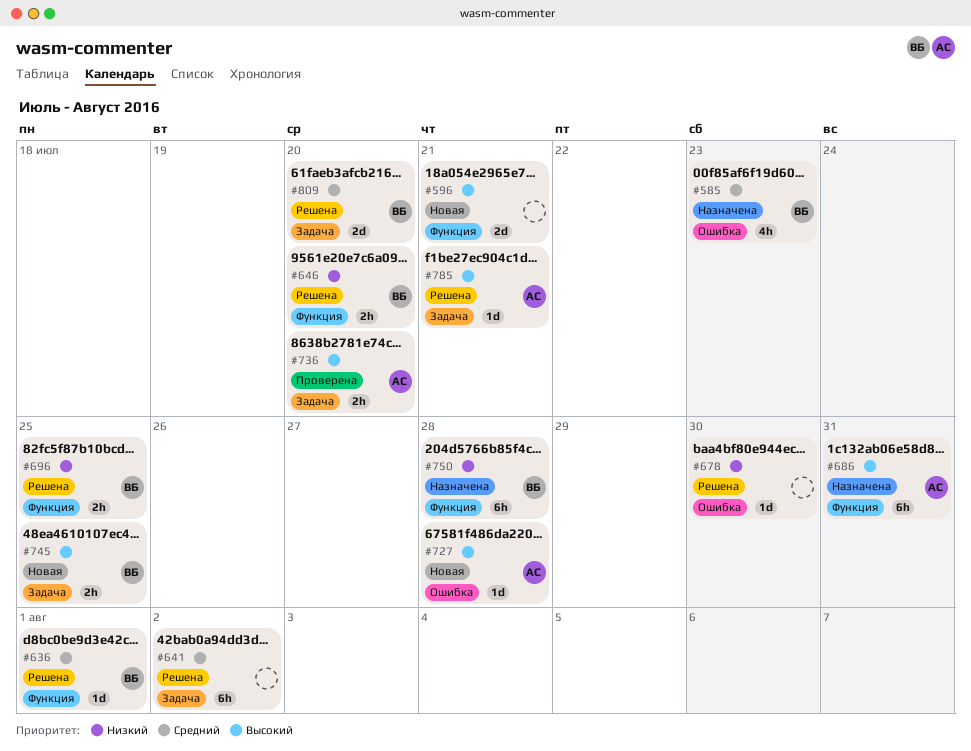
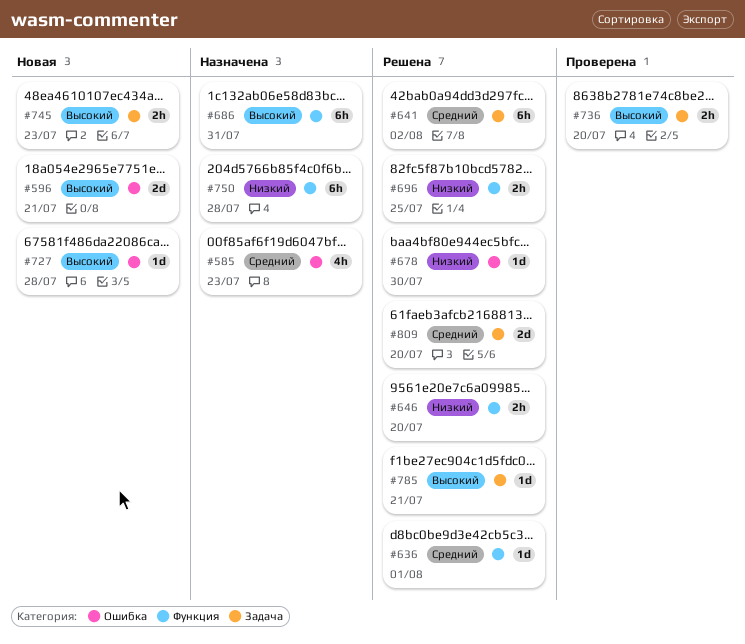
#596, label: Функция -> Ошибка
#745, due: Jul 25 -> Jul 23

